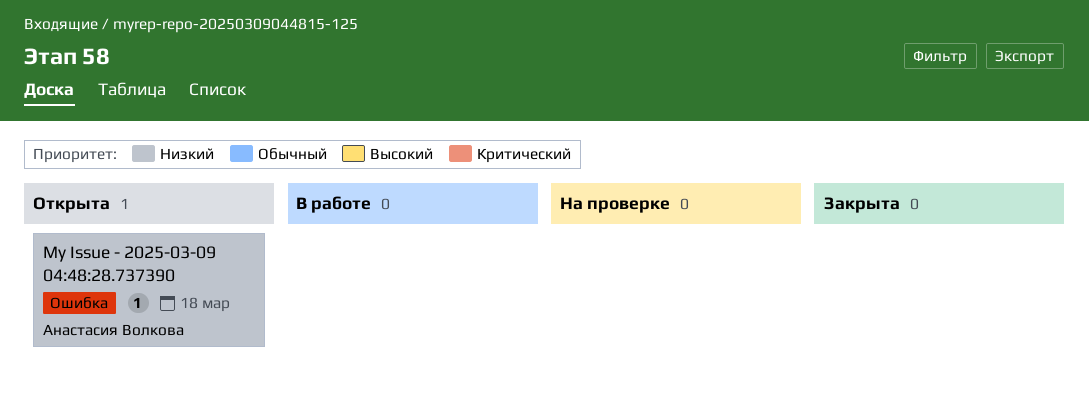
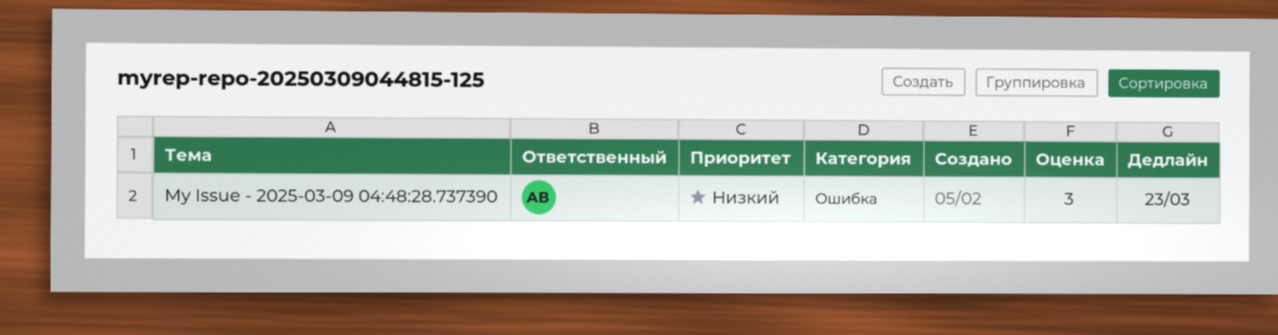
My Issue - 2025-03-09 04:48:28.737390, estimate: 1 -> 3
My Issue - 2025-03-09 04:48:28.737390, due: Mar 18 -> Mar 23

